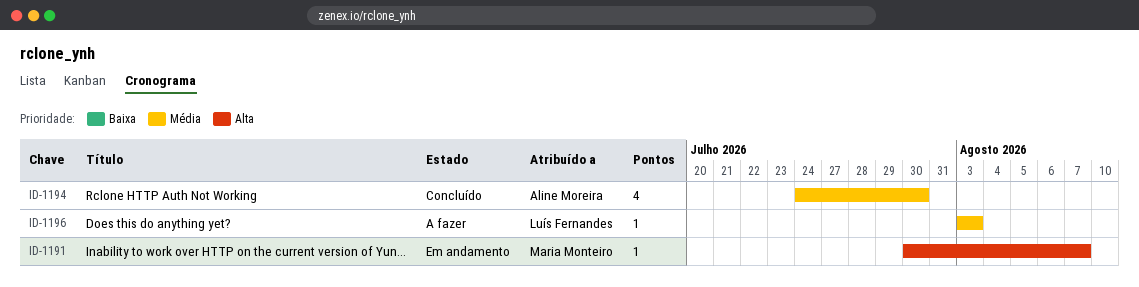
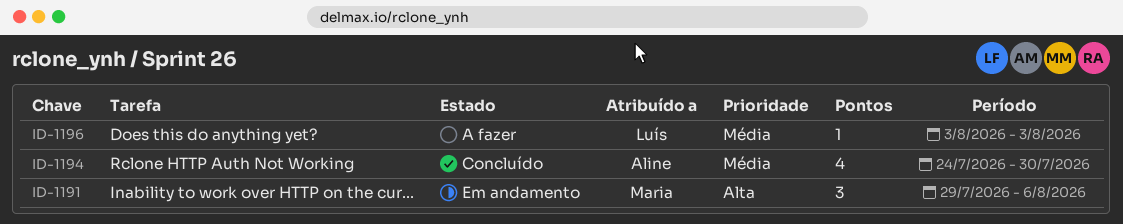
ID-1191, estimate: 1 -> 3
ID-1191, start: Jul 30 -> Jul 29
ID-1191, due: Aug 7 -> Aug 6

